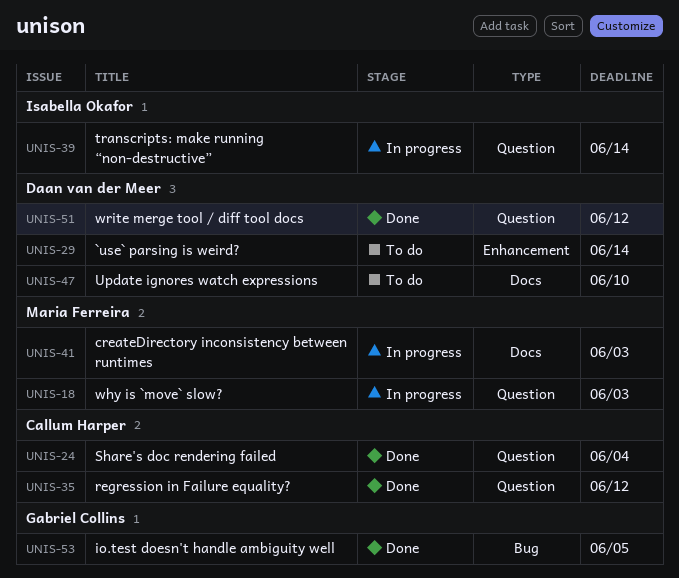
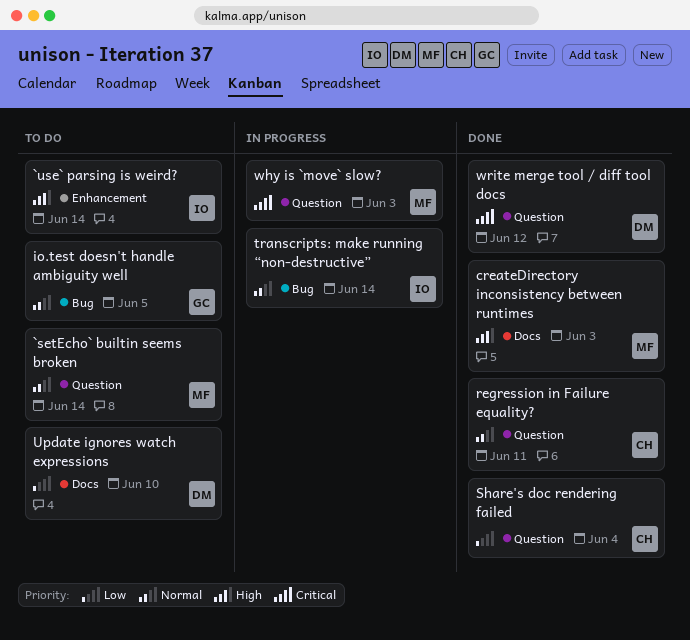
`setEcho` builtin seems broken: none -> present
`use` parsing is weird?, owner: Daan van der Meer -> Isabella Okafor
createDirectory inconsistency between runtimes, status: In progress -> Done
io.test doesn't handle ambiguity well, status: Done -> To do
regression in Failure equality?, due: Jun 12 -> Jun 11
transcripts: make running “non-destructive”, label: Question -> Bug

